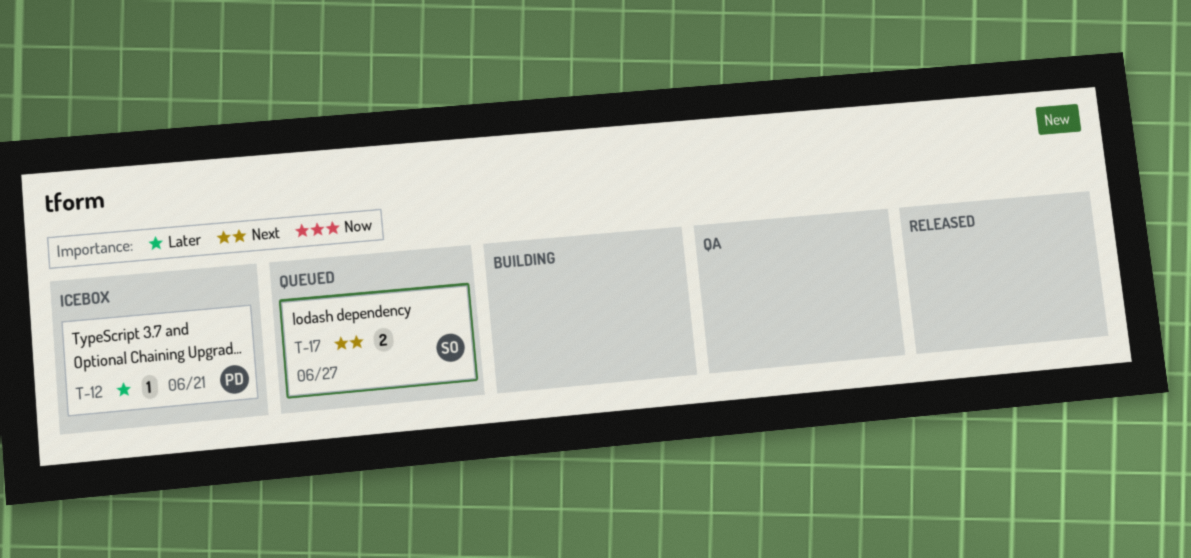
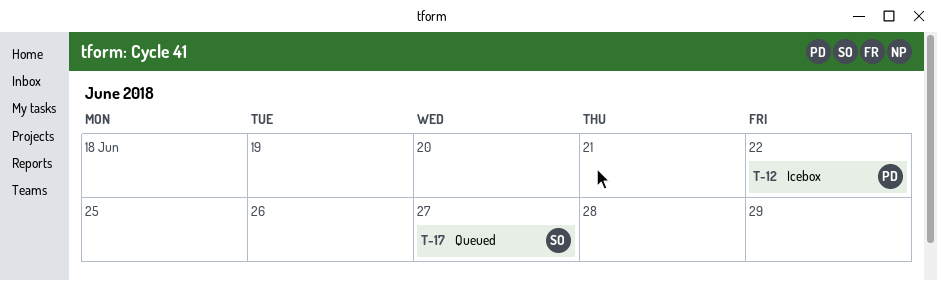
T-12, due: Jun 21 -> Jun 22

